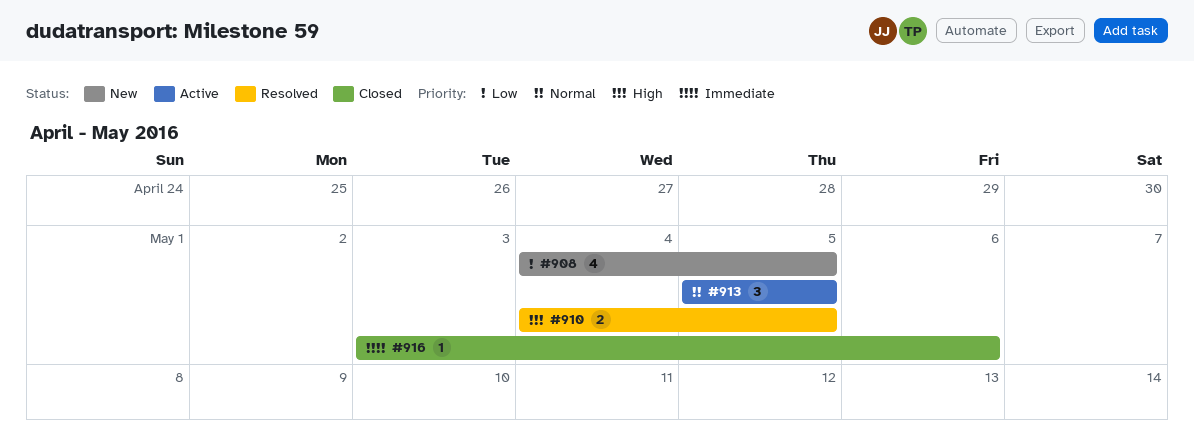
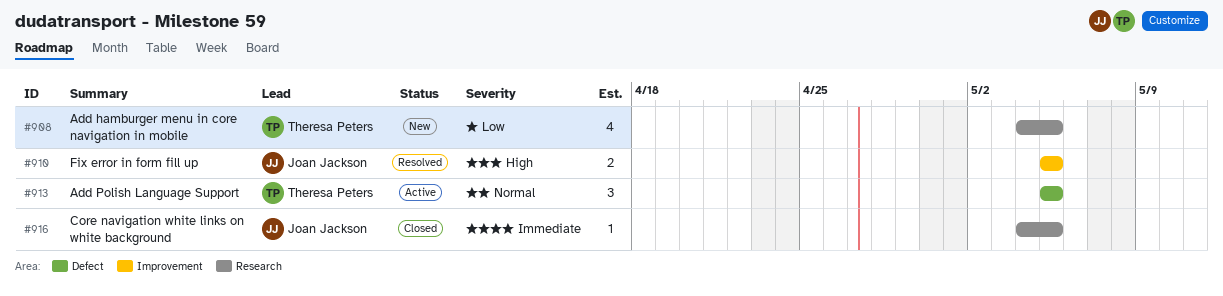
#910, start: May 4 -> May 5
#916, start: May 3 -> May 4
#916, due: May 6 -> May 5

